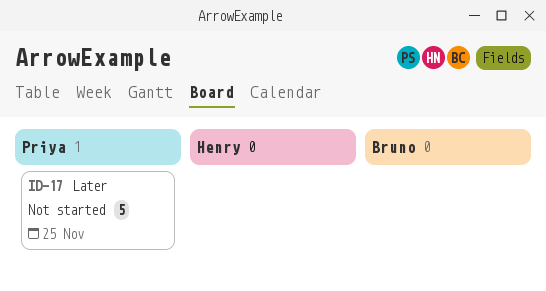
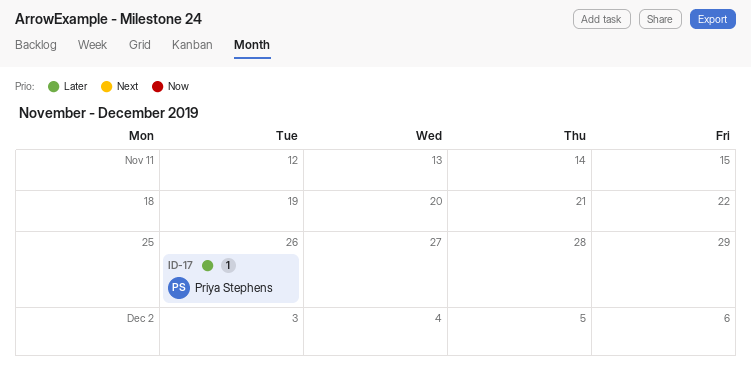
ID-17, estimate: 5 -> 1
ID-17, due: Nov 25 -> Nov 26

